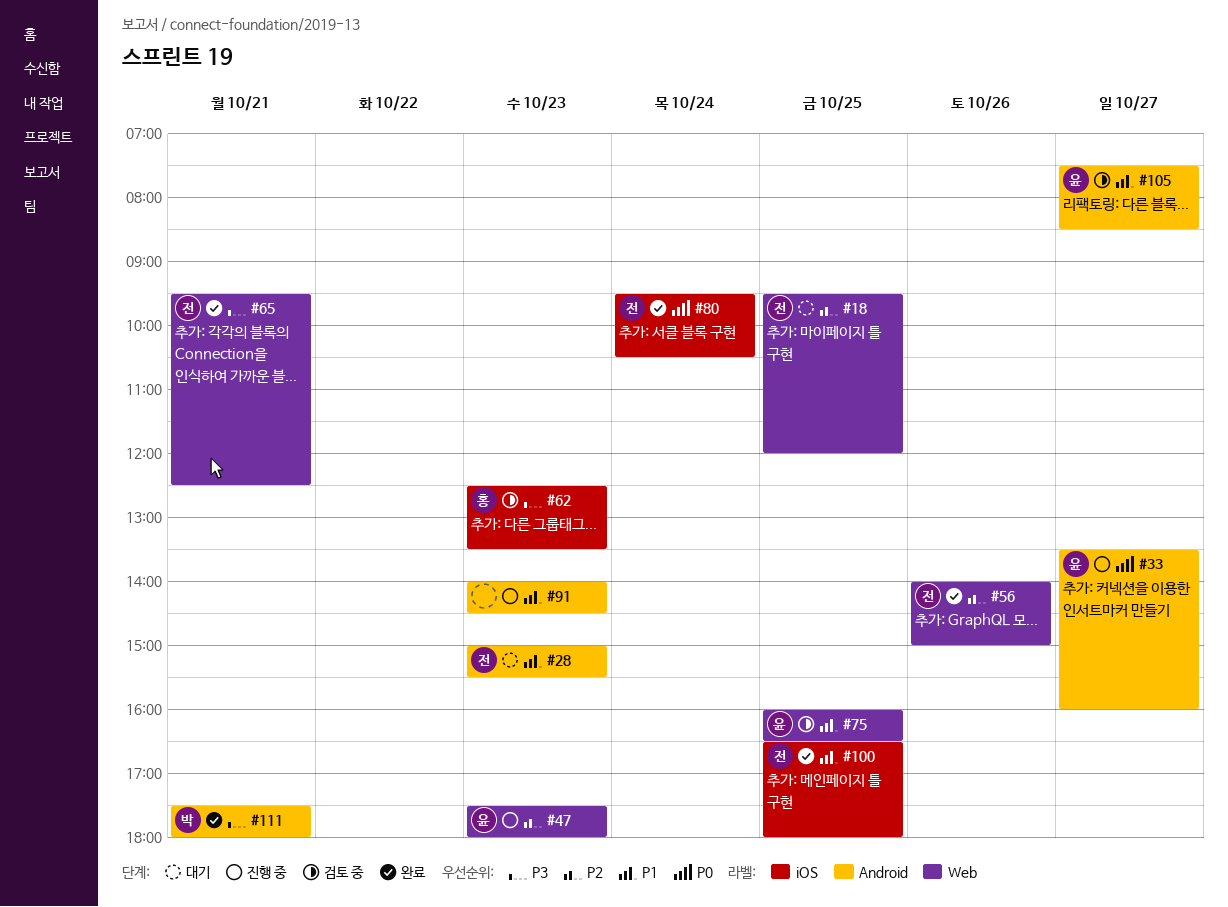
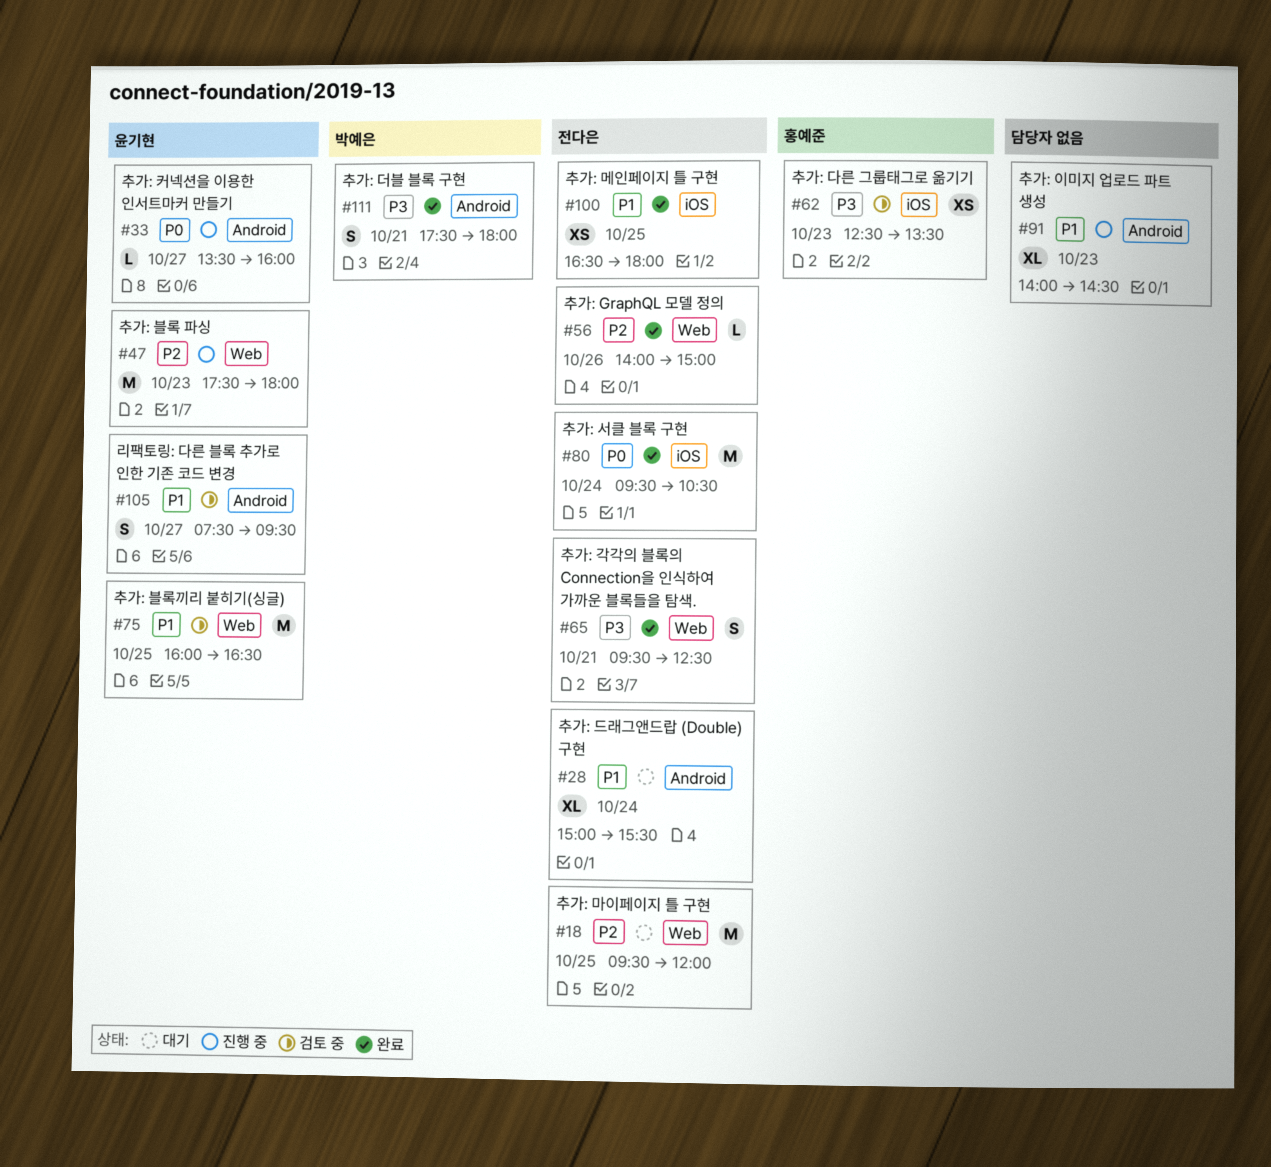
#28, day: Oct 23 -> Oct 24
#105, ends: 08:30 -> 09:30

